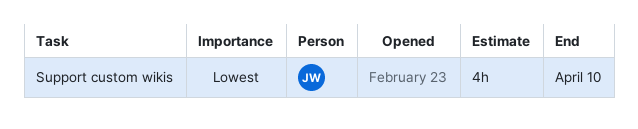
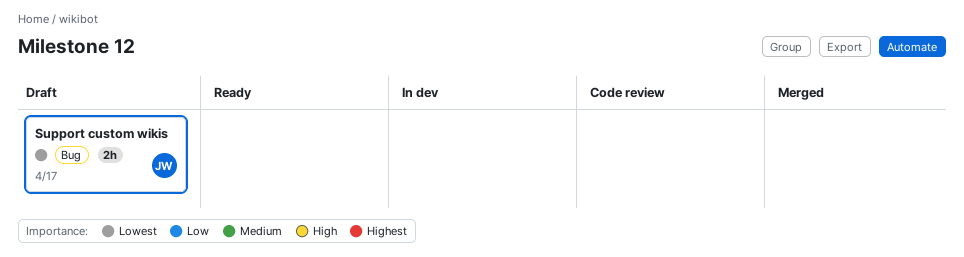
Support custom wikis, estimate: 4h -> 2h
Support custom wikis, due: Apr 10 -> Apr 17

